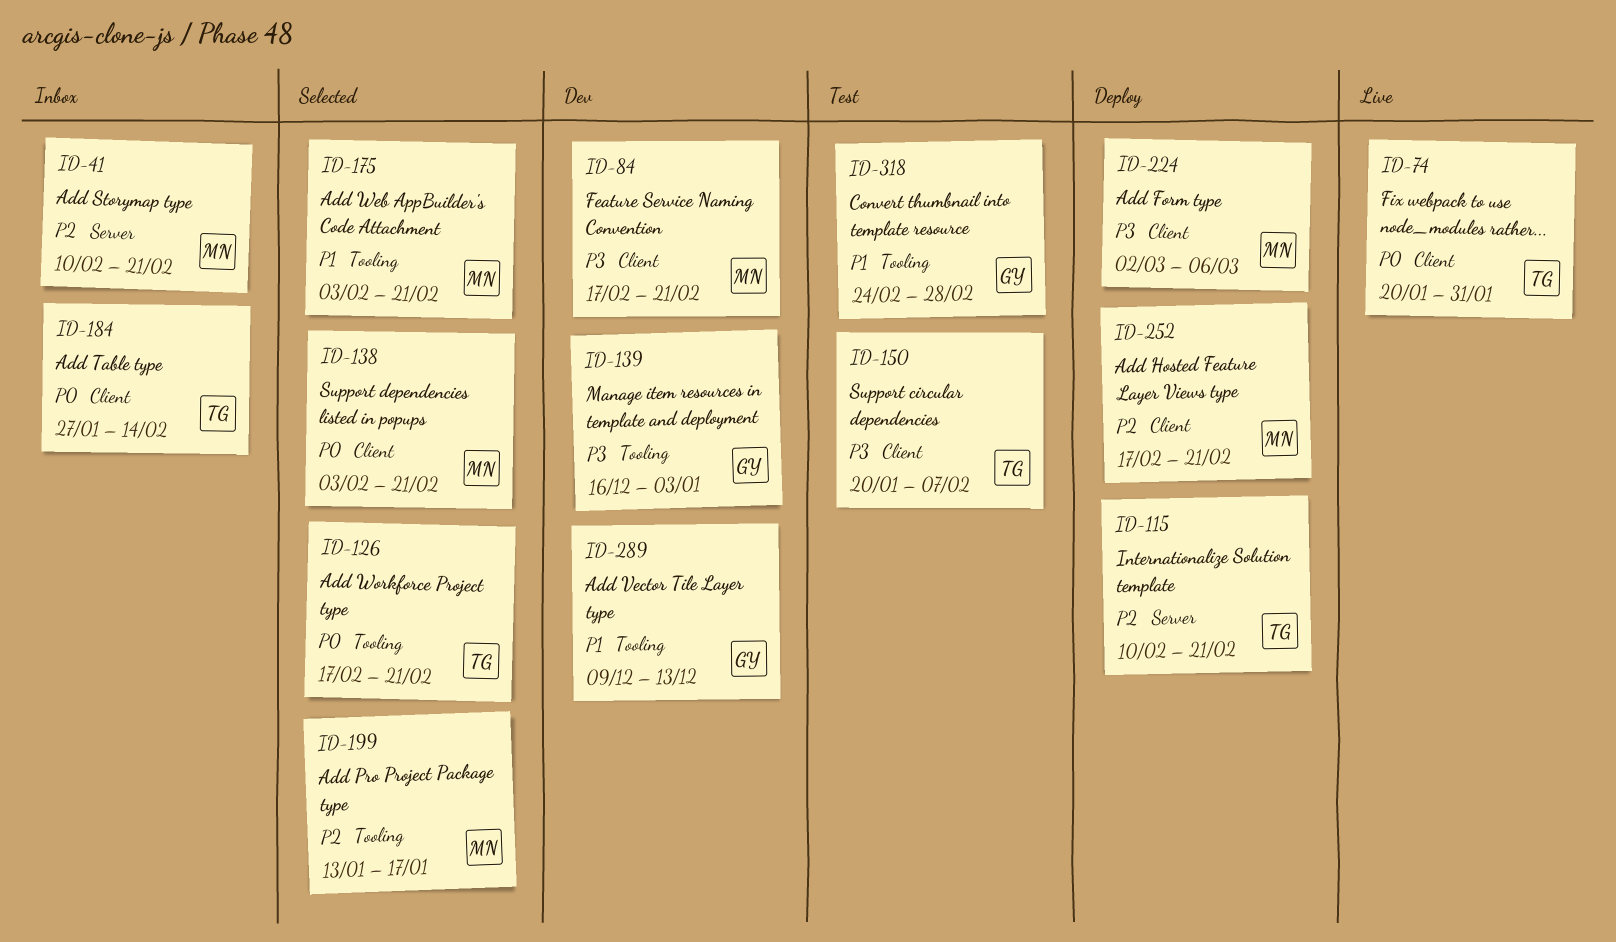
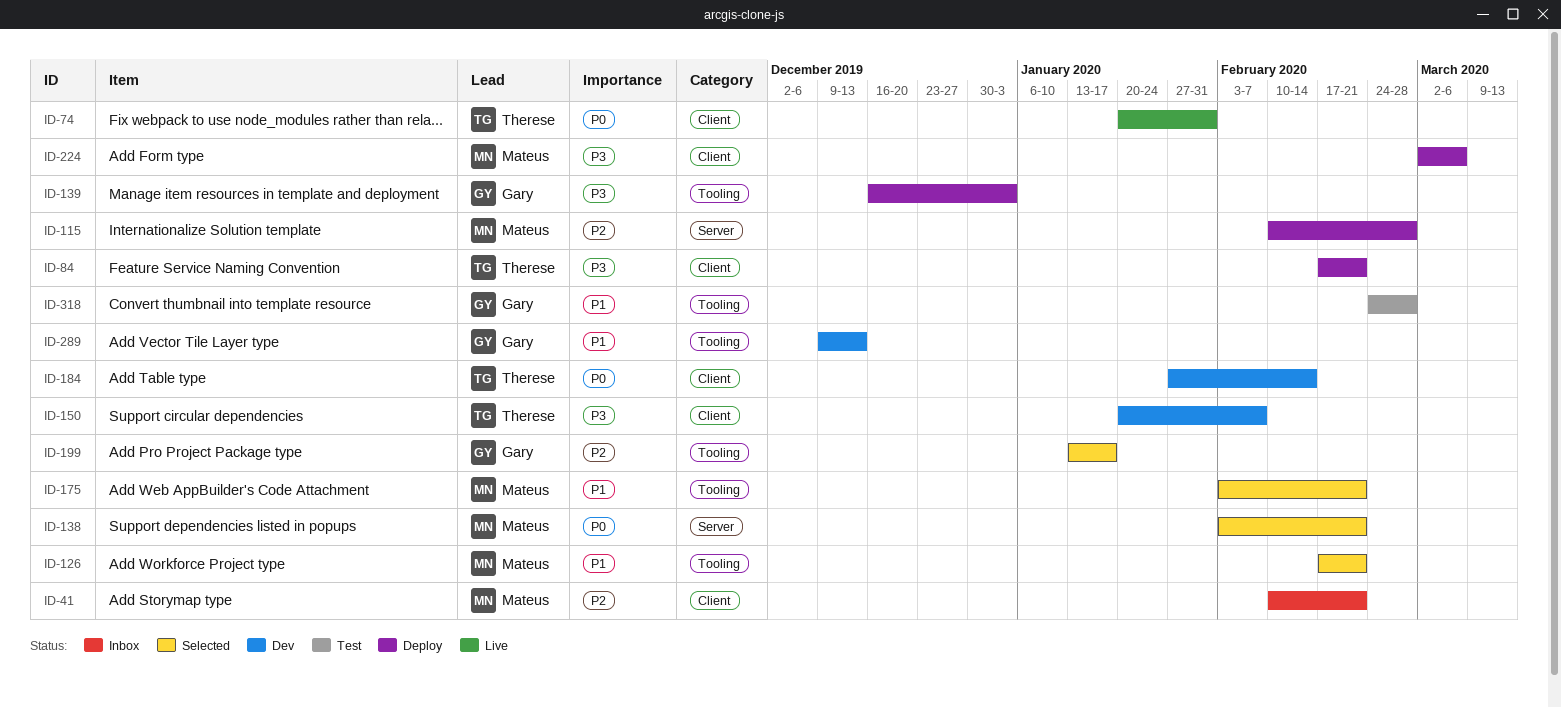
ID-41, label: Server -> Client
ID-84, status: Dev -> Deploy
ID-84, owner: Mateus -> Therese
ID-115, owner: Therese -> Mateus
ID-115, due: Feb 21 -> Feb 28
ID-126, owner: Therese -> Mateus
ID-126, priority: P0 -> P1
ID-138, label: Client -> Server
ID-139, status: Dev -> Deploy
ID-150, status: Test -> Dev
ID-184, status: Inbox -> Dev
ID-199, owner: Mateus -> Gary
ID-252: present -> none

